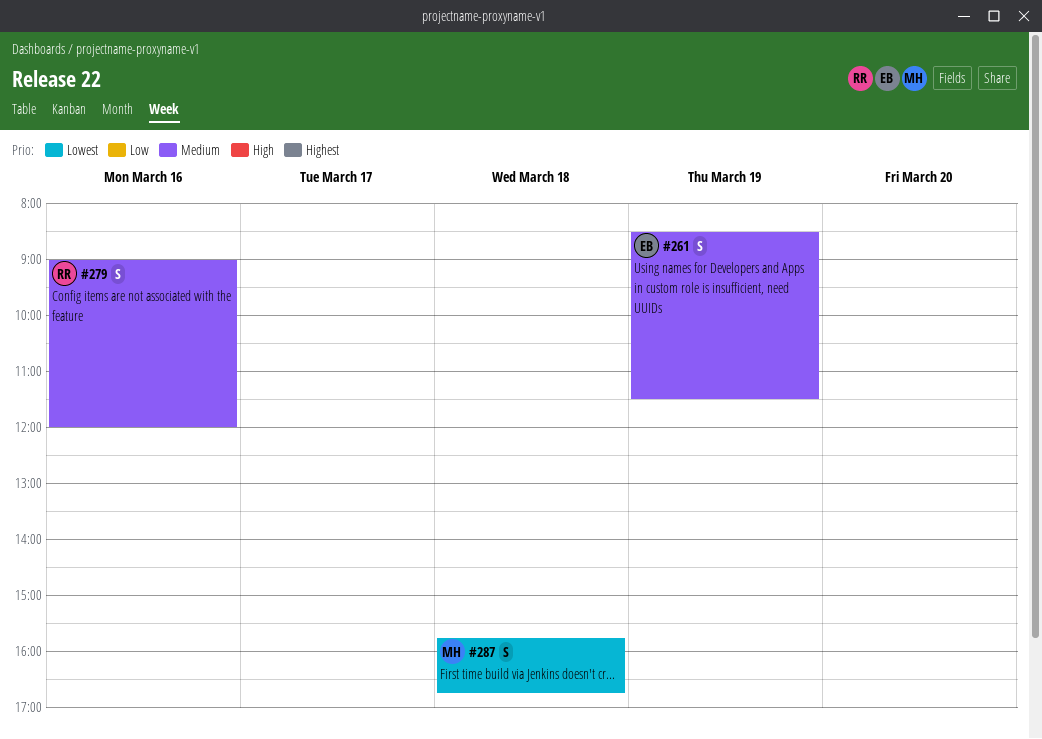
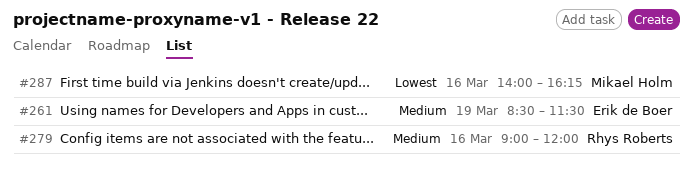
#287, day: Mar 18 -> Mar 16
#287, begins: 15:45 -> 14:00
#287, ends: 16:45 -> 16:15

